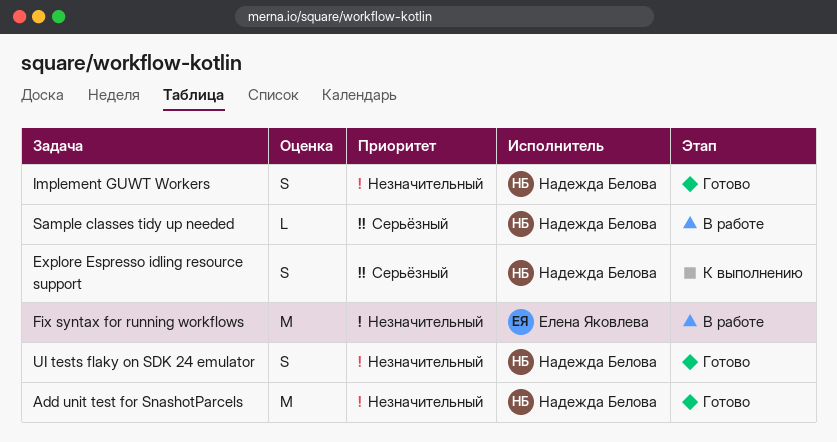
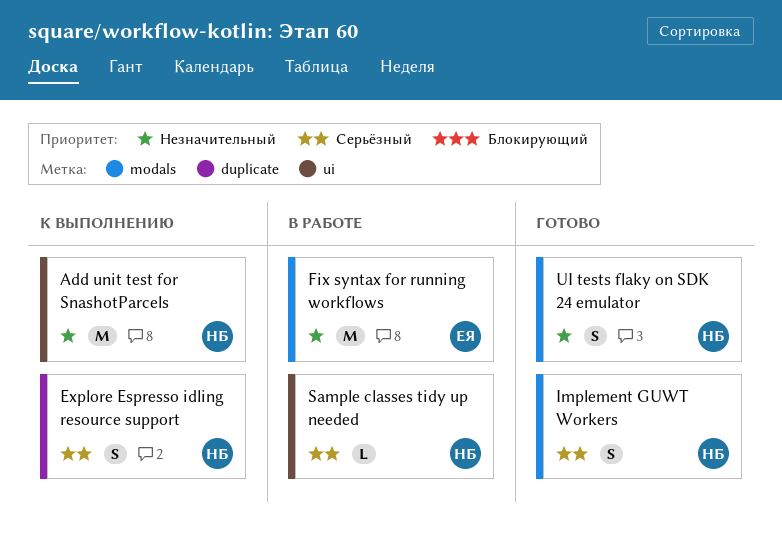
Add unit test for SnashotParcels, status: Готово -> К выполнению
Implement GUWT Workers, priority: Незначительный -> Серьёзный

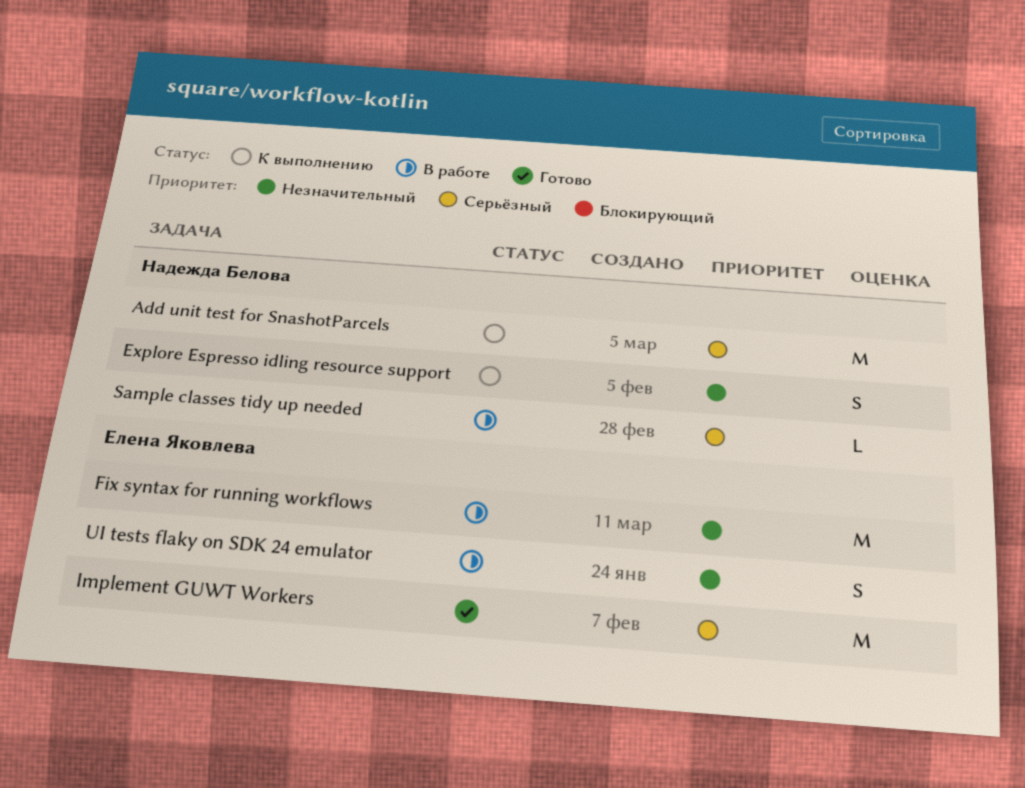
Add unit test for SnashotParcels, priority: Незначительный -> Серьёзный
Explore Espresso idling resource support, priority: Серьёзный -> Незначительный
Implement GUWT Workers, owner: Надежда Белова -> Елена Яковлева
Implement GUWT Workers, estimate: S -> M
UI tests flaky on SDK 24 emulator, status: Готово -> В работе
UI tests flaky on SDK 24 emulator, owner: Надежда Белова -> Елена Яковлева

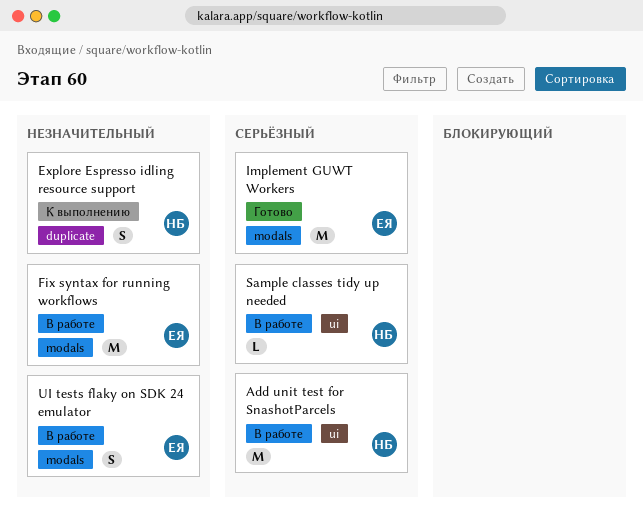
Add unit test for SnashotParcels, status: К выполнению -> В работе

